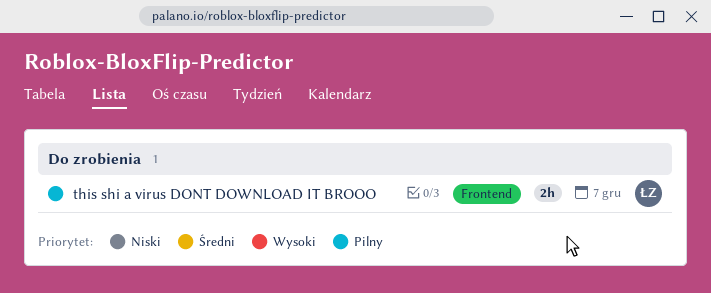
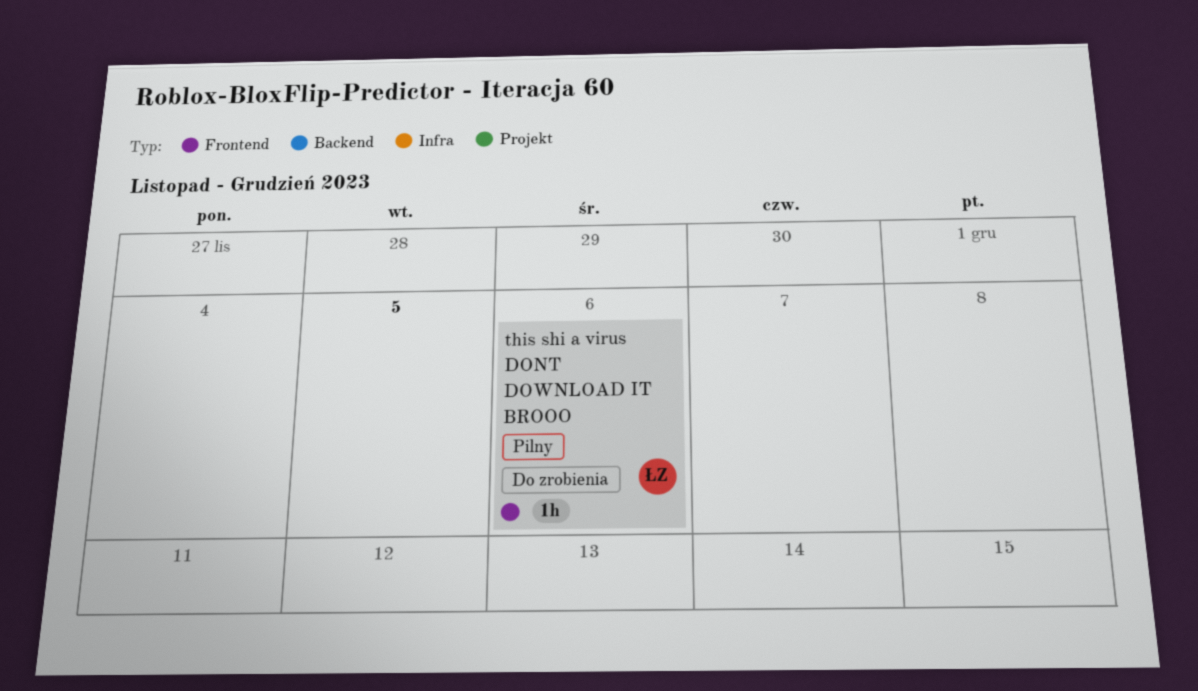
this shi a virus DONT DOWNLOAD IT BROOO, estimate: 2h -> 1h
this shi a virus DONT DOWNLOAD IT BROOO, due: Dec 7 -> Dec 6

